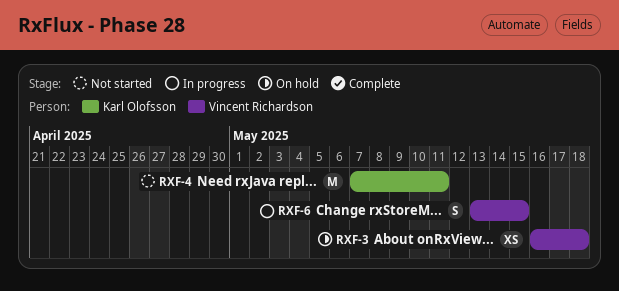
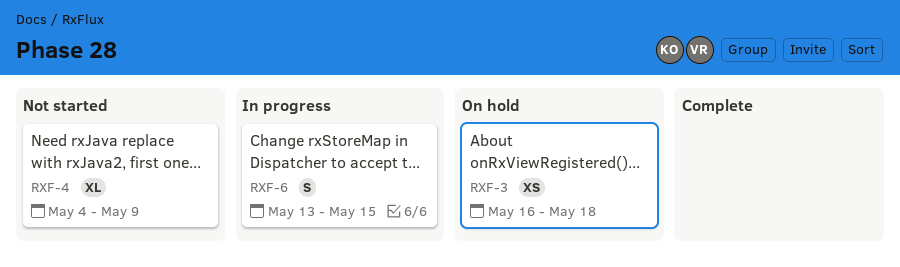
RXF-4, estimate: M -> XL
RXF-4, start: May 7 -> May 4
RXF-4, due: May 11 -> May 9

